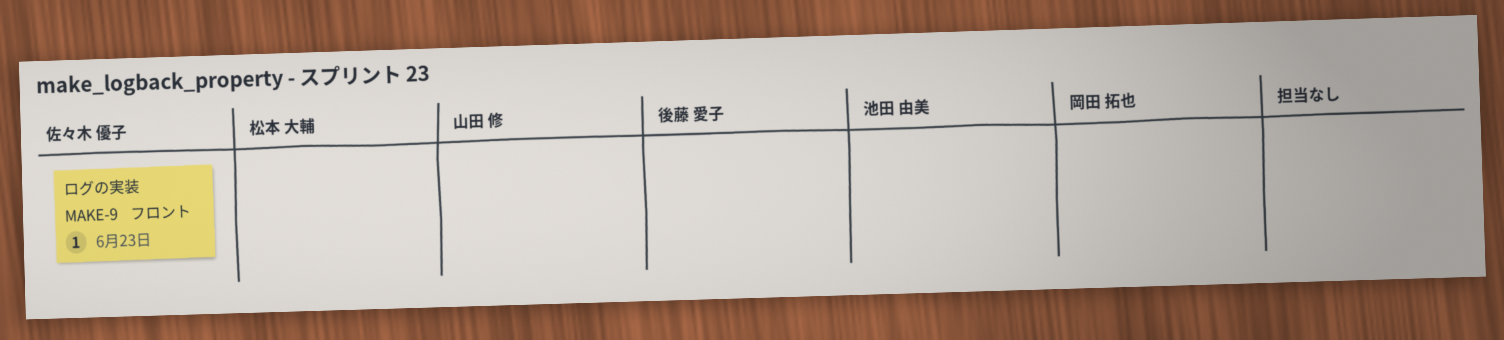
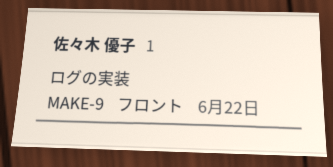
MAKE-9, due: Jun 23 -> Jun 22

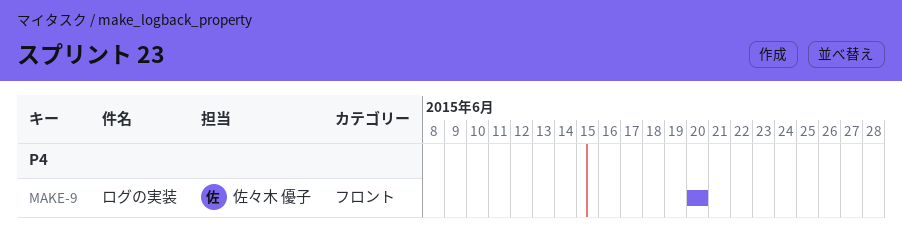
MAKE-9, due: Jun 22 -> Jun 20

